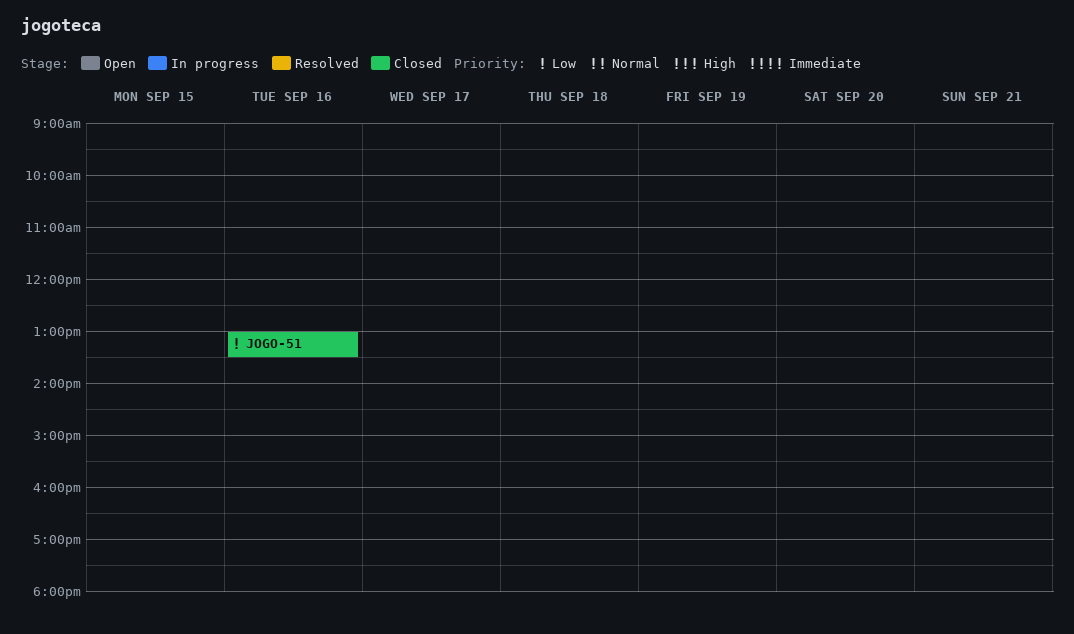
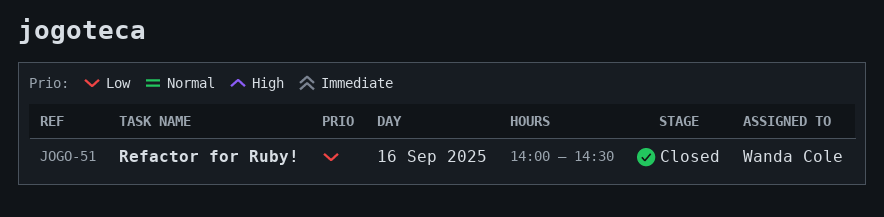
JOGO-51, begins: 13:00 -> 14:00
JOGO-51, ends: 13:30 -> 14:30

